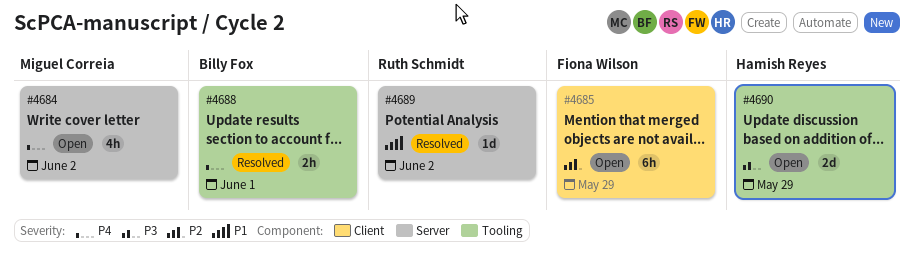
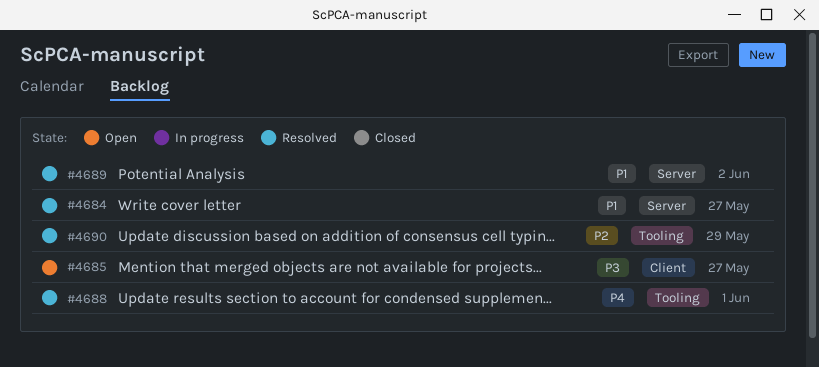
#4684, status: Open -> Resolved
#4684, priority: P4 -> P1
#4684, due: Jun 2 -> May 27
#4685, priority: P2 -> P3
#4685, due: May 29 -> May 27
#4690, status: Open -> Resolved
#4690, priority: P3 -> P2

